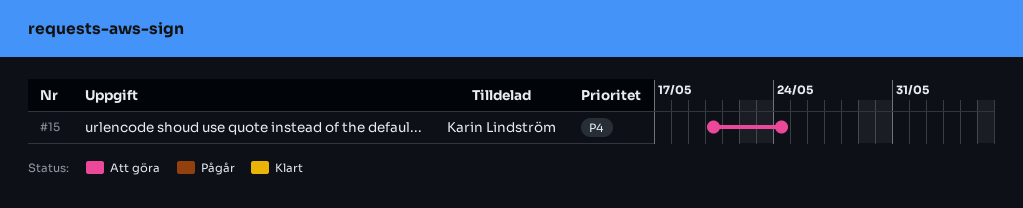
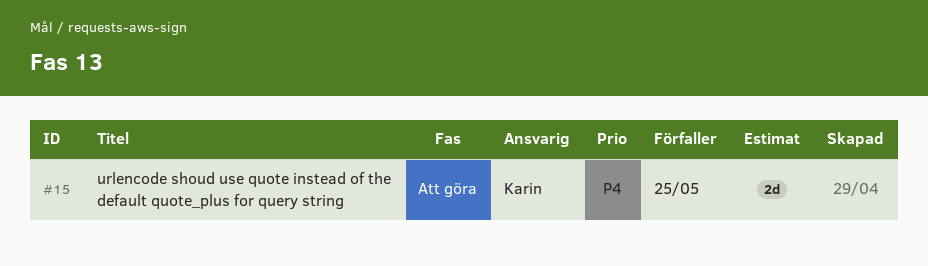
#15, due: May 24 -> May 25

